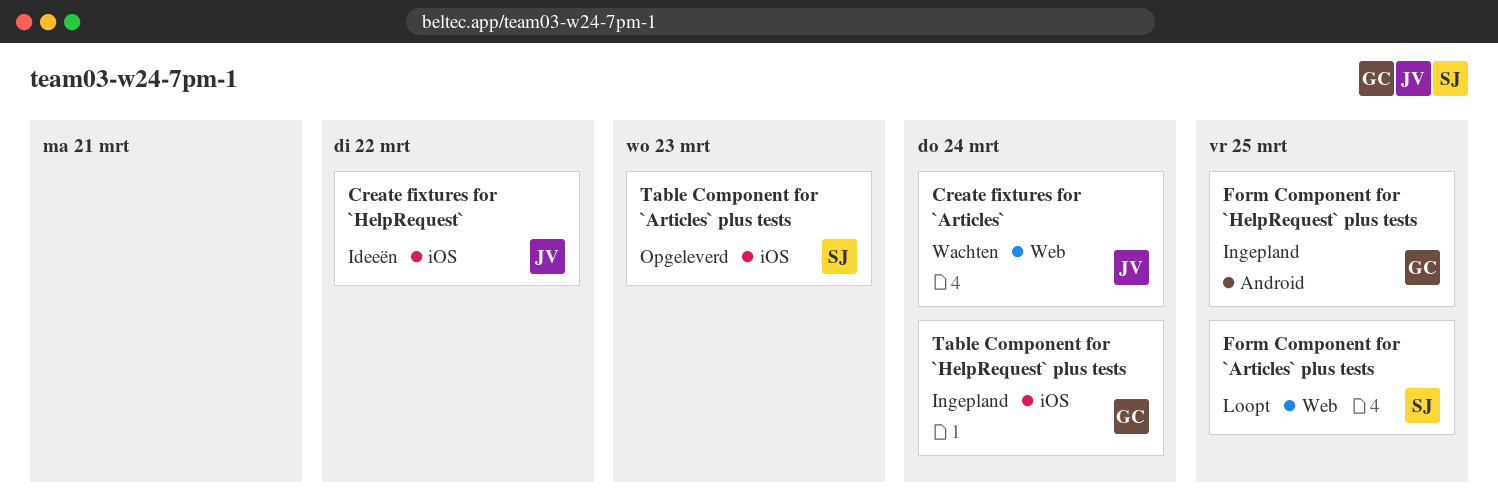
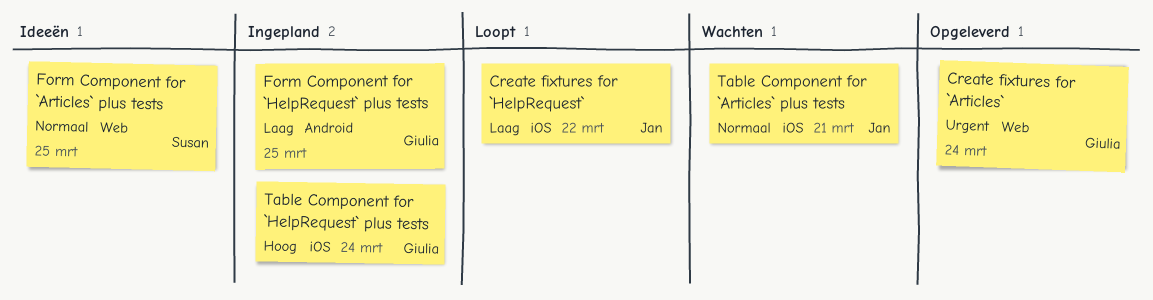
Create fixtures for `Articles`, status: Wachten -> Opgeleverd
Create fixtures for `Articles`, owner: Jan -> Giulia
Create fixtures for `HelpRequest`, status: Ideeën -> Loopt
Form Component for `Articles` plus tests, status: Loopt -> Ideeën
Table Component for `Articles` plus tests, status: Opgeleverd -> Wachten
Table Component for `Articles` plus tests, owner: Susan -> Jan
Table Component for `Articles` plus tests, due: Mar 23 -> Mar 21

